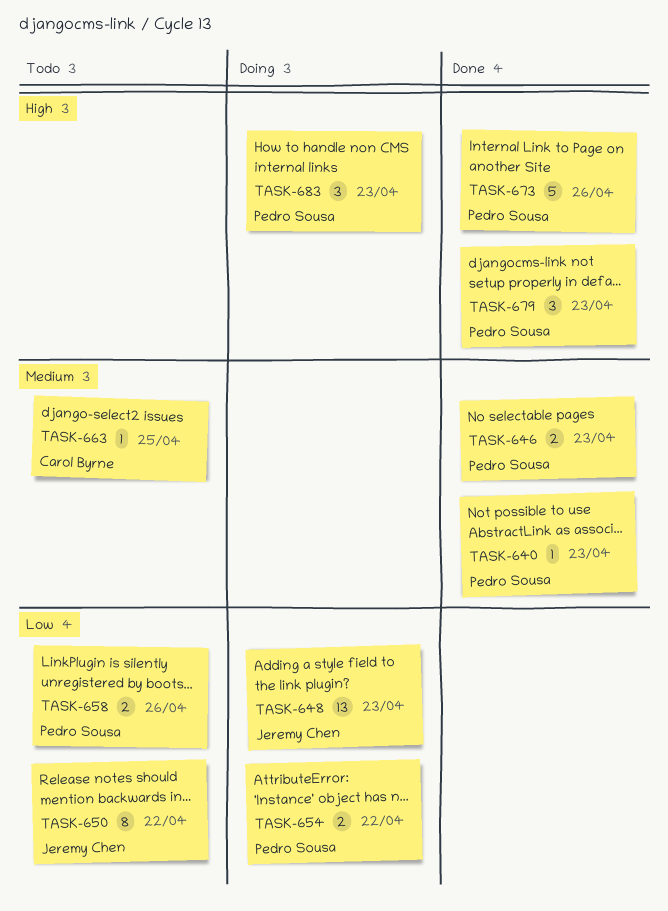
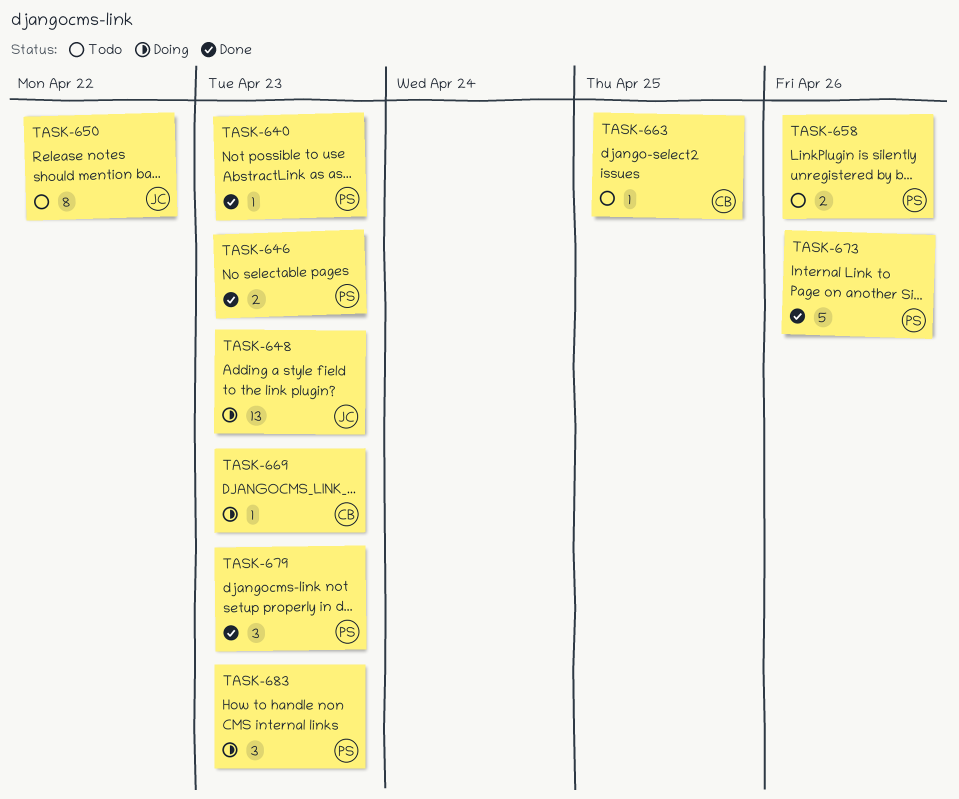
TASK-654: present -> none
TASK-669: none -> present

